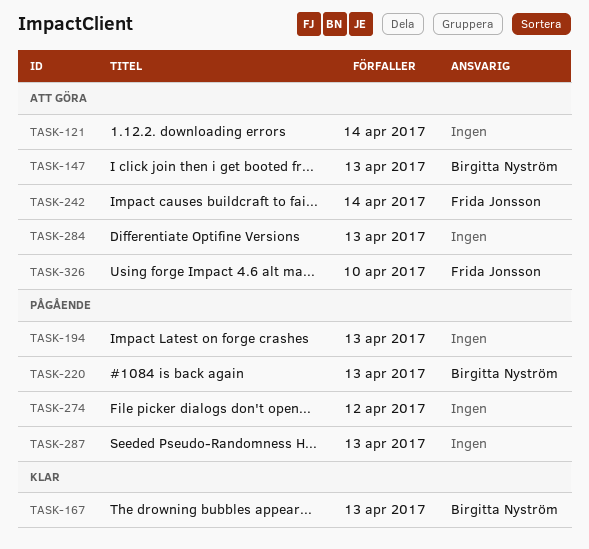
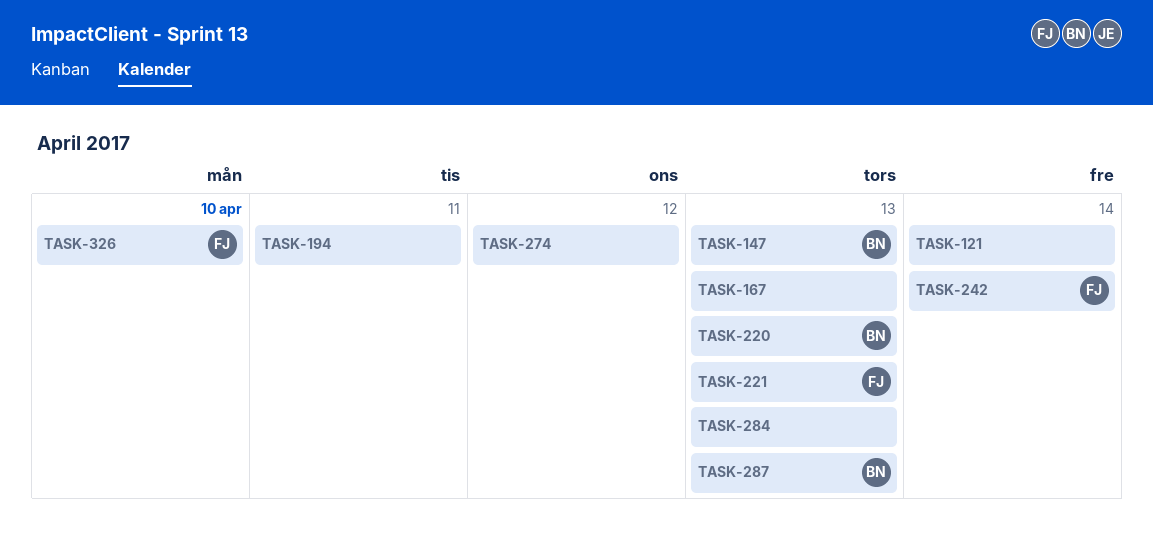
TASK-167, owner: Birgitta Nyström -> none
TASK-194, due: Apr 13 -> Apr 11
TASK-221: none -> present
TASK-287, owner: none -> Birgitta Nyström

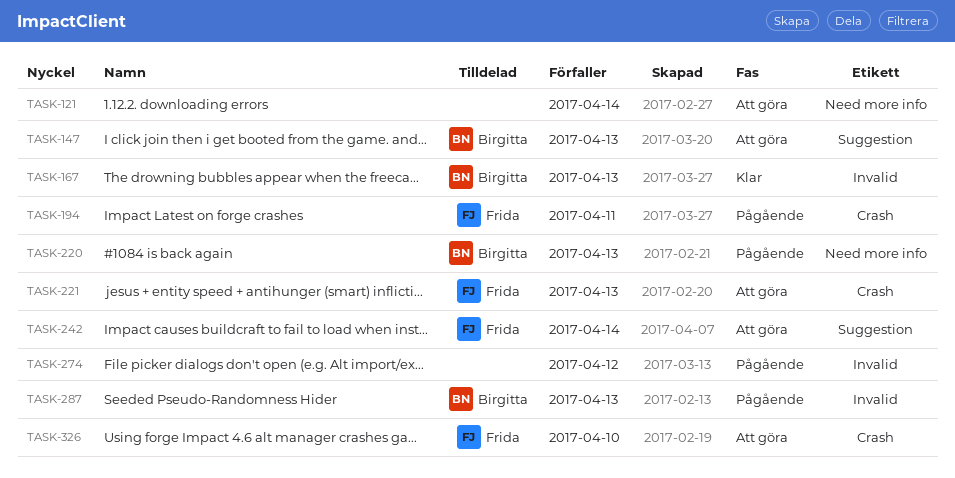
TASK-167, owner: none -> Birgitta
TASK-194, owner: none -> Frida
TASK-284: present -> none

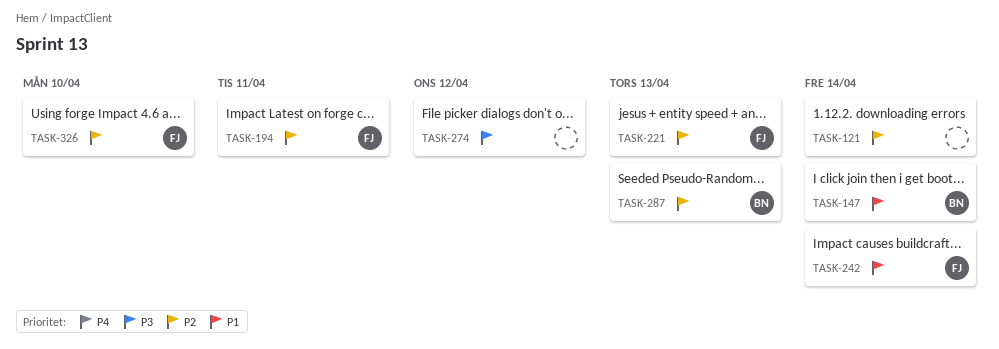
TASK-147, due: Apr 13 -> Apr 14
TASK-167: present -> none
TASK-220: present -> none

